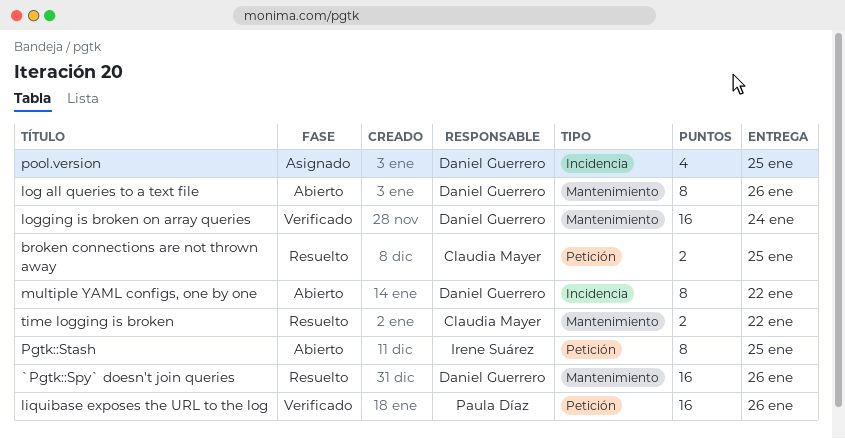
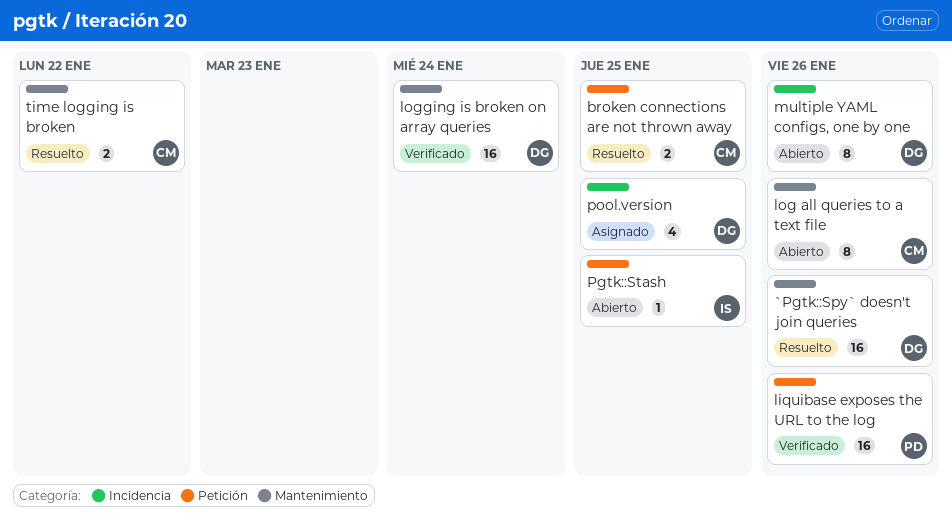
log all queries to a text file, owner: Daniel Guerrero -> Claudia Mayer
multiple YAML configs, one by one, due: Jan 22 -> Jan 26
Pgtk::Stash, estimate: 8 -> 1

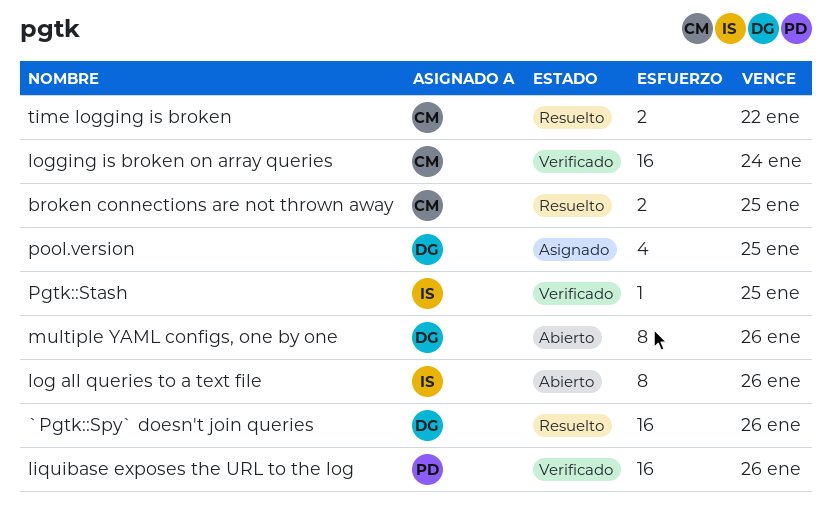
log all queries to a text file, owner: CM -> IS
logging is broken on array queries, owner: DG -> CM
Pgtk::Stash, status: Abierto -> Verificado

